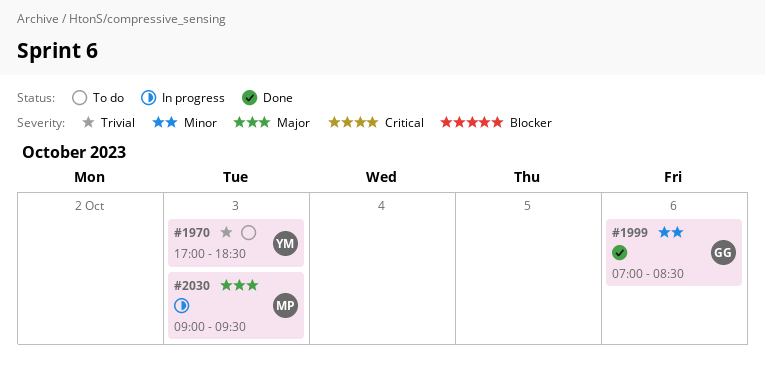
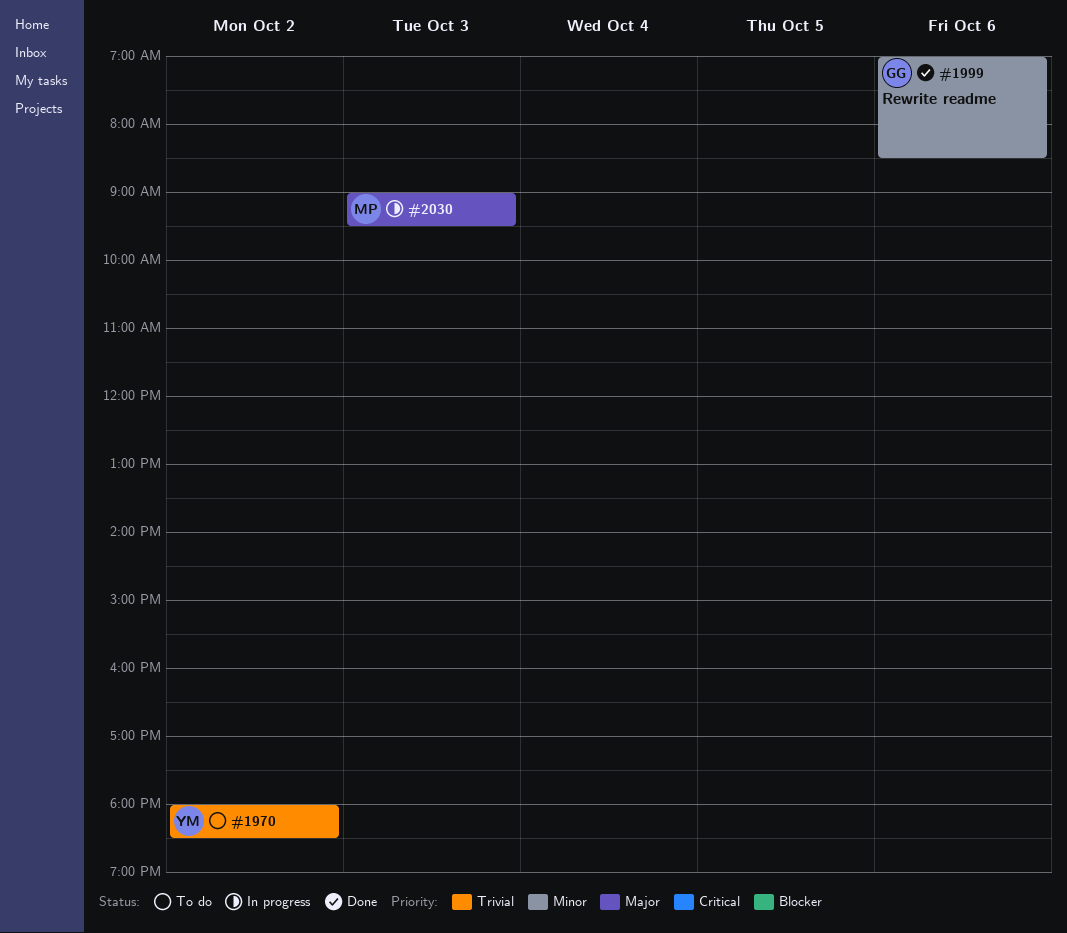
#1970, day: Oct 3 -> Oct 2
#1970, begins: 17:00 -> 18:00

